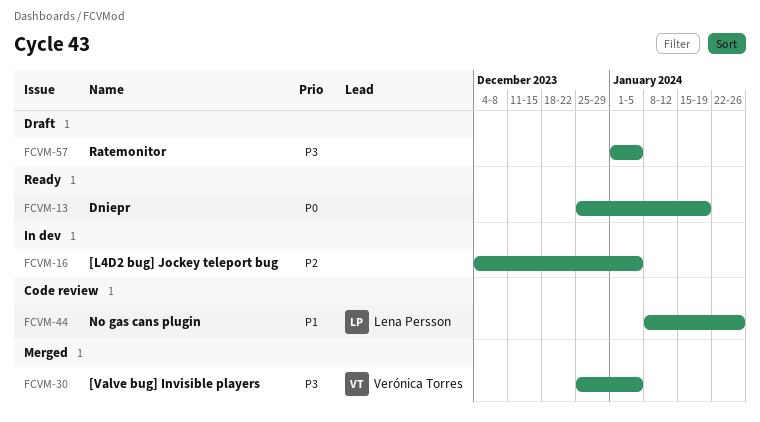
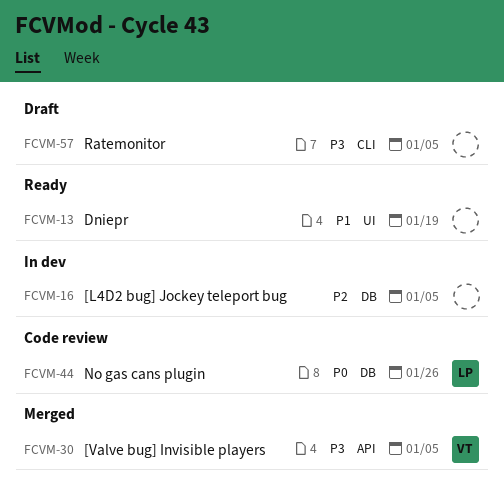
FCVM-13, priority: P0 -> P1
FCVM-44, priority: P1 -> P0

